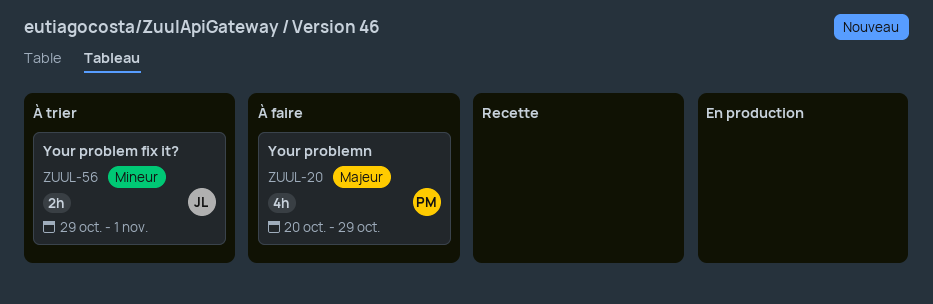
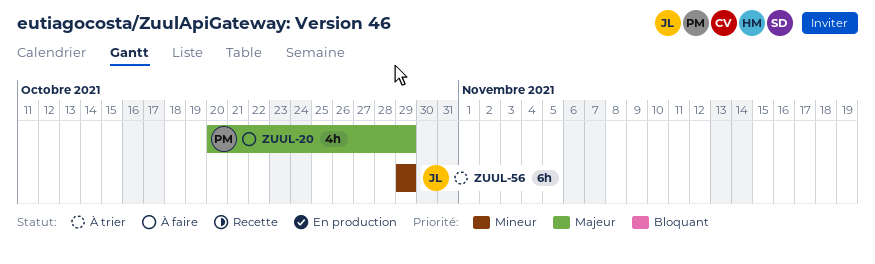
ZUUL-56, estimate: 2h -> 6h
ZUUL-56, due: Nov 1 -> Oct 29

